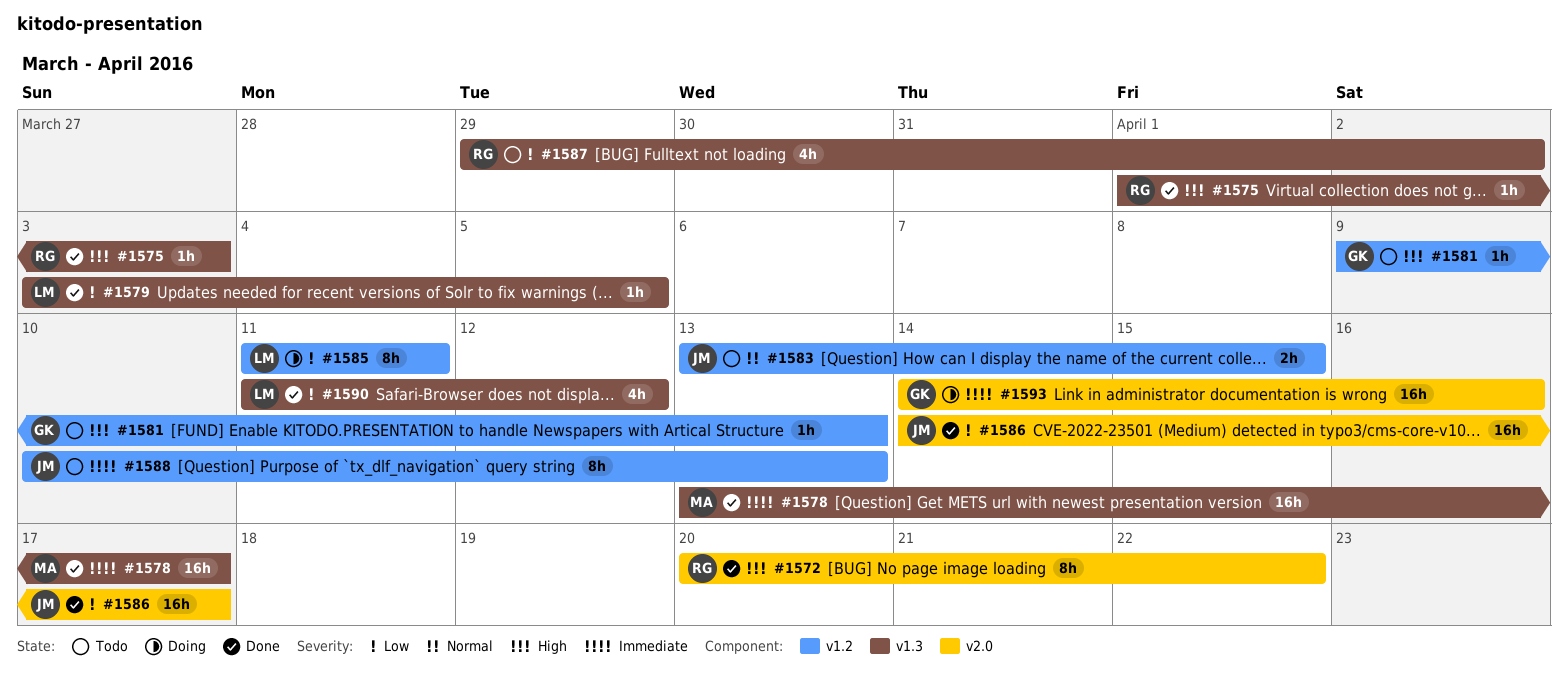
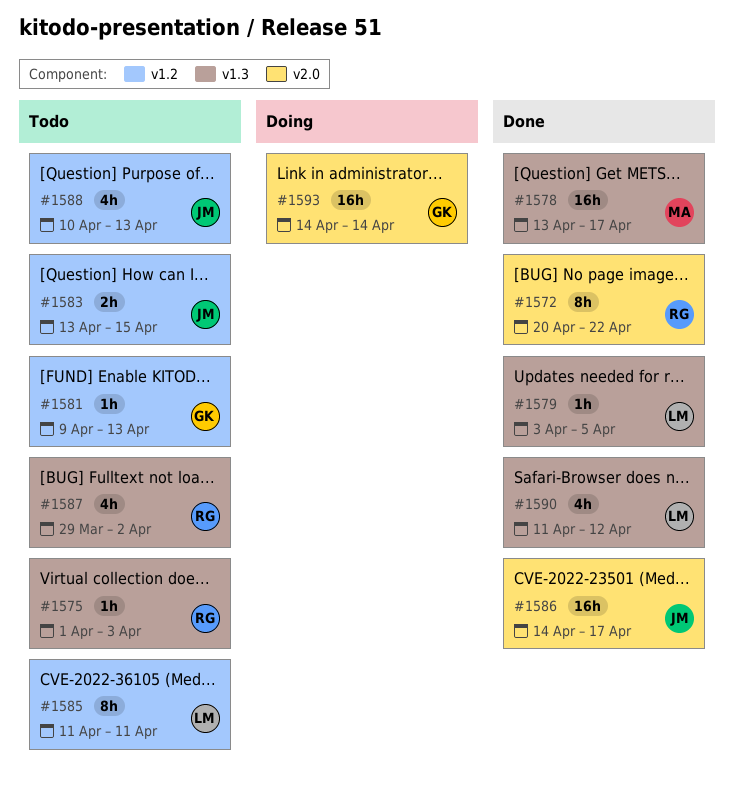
#1575, status: Done -> Todo
#1585, status: Doing -> Todo
#1588, estimate: 8h -> 4h
#1593, due: Apr 16 -> Apr 14

